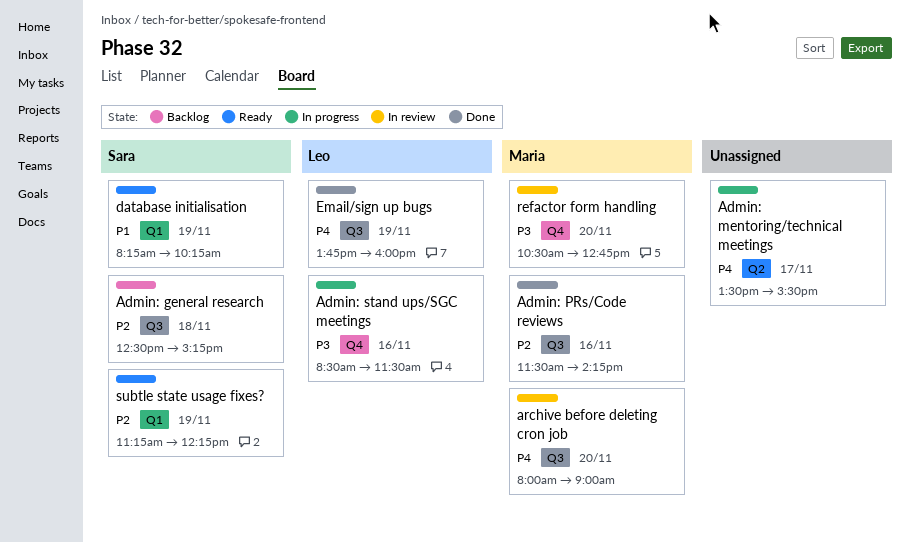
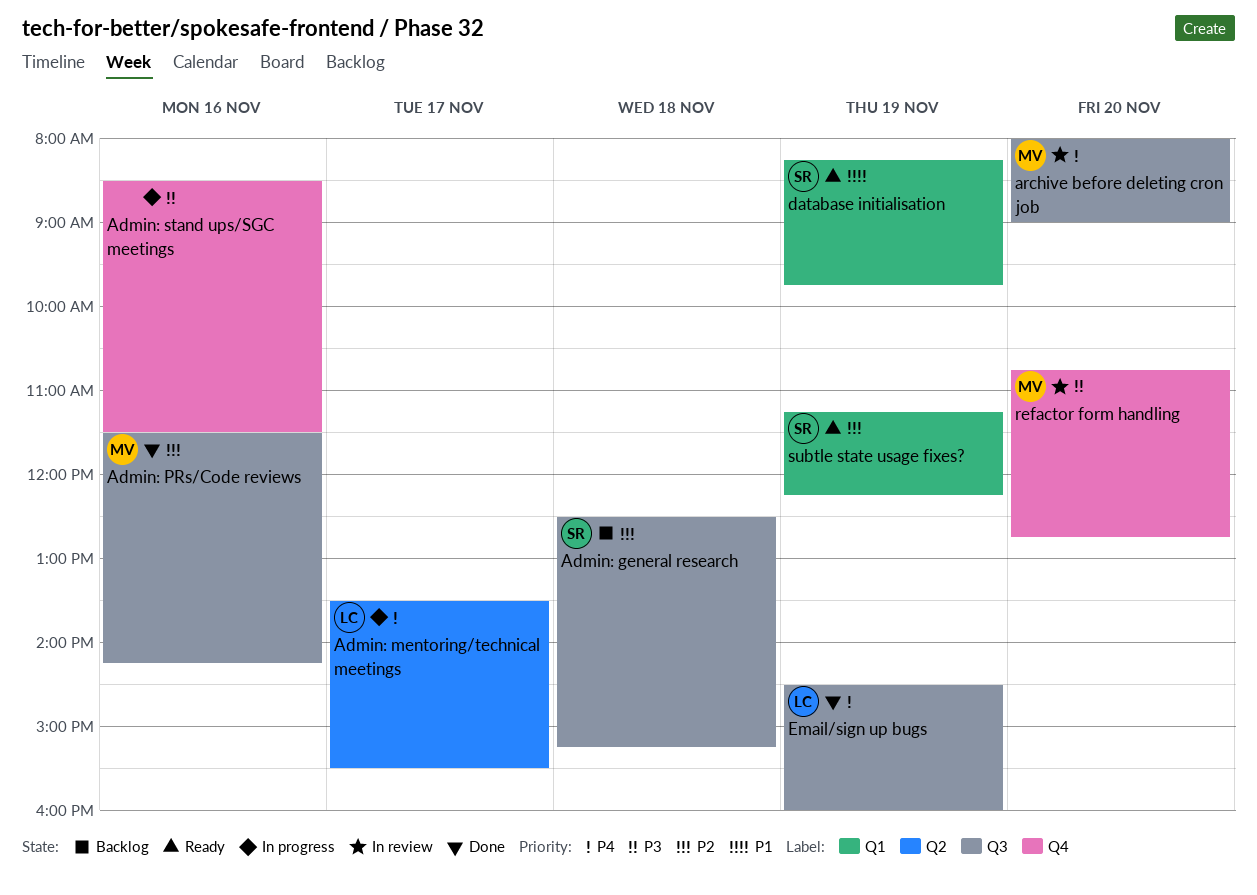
Admin: mentoring/technical meetings, owner: none -> Leo
Admin: stand ups/SGC meetings, owner: Leo -> none
database initialisation, ends: 10:15 -> 09:45
Email/sign up bugs, begins: 13:45 -> 14:30
refactor form handling, begins: 10:30 -> 10:45

